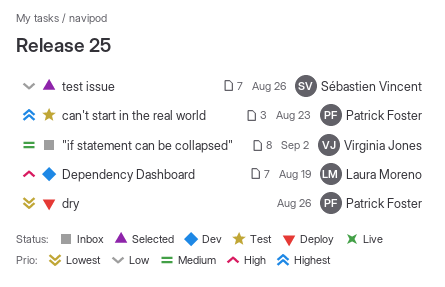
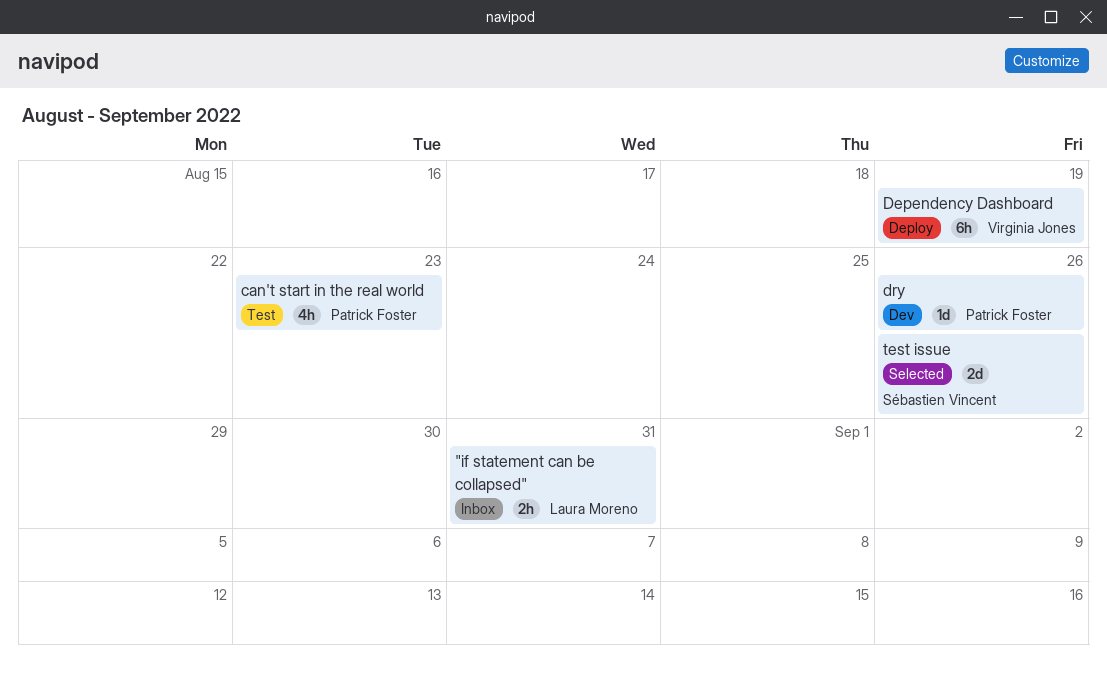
"if statement can be collapsed", owner: Virginia Jones -> Laura Moreno
"if statement can be collapsed", due: Sep 2 -> Aug 31
Dependency Dashboard, status: Dev -> Deploy
Dependency Dashboard, owner: Laura Moreno -> Virginia Jones
dry, status: Deploy -> Dev

